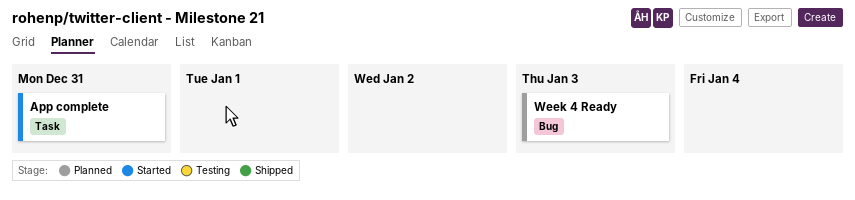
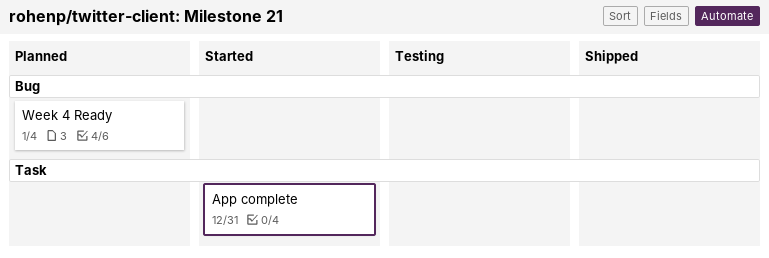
Week 4 Ready, due: Jan 3 -> Jan 4

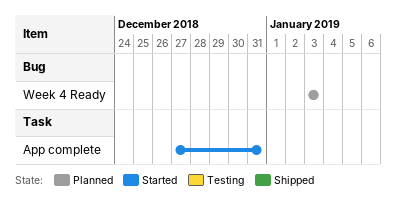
Week 4 Ready, due: Jan 4 -> Jan 3

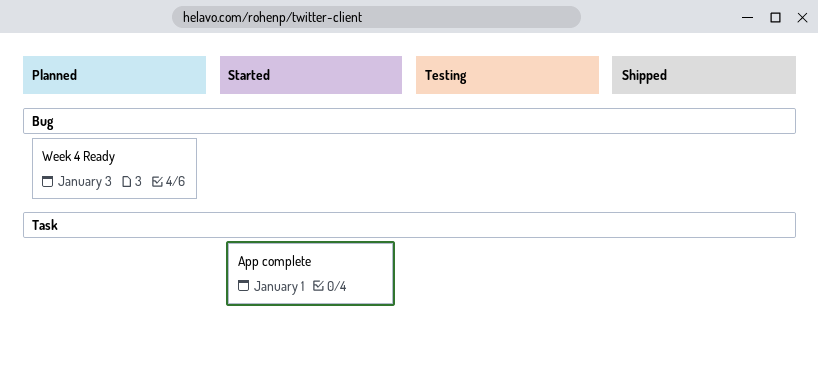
App complete, due: Dec 31 -> Jan 1

